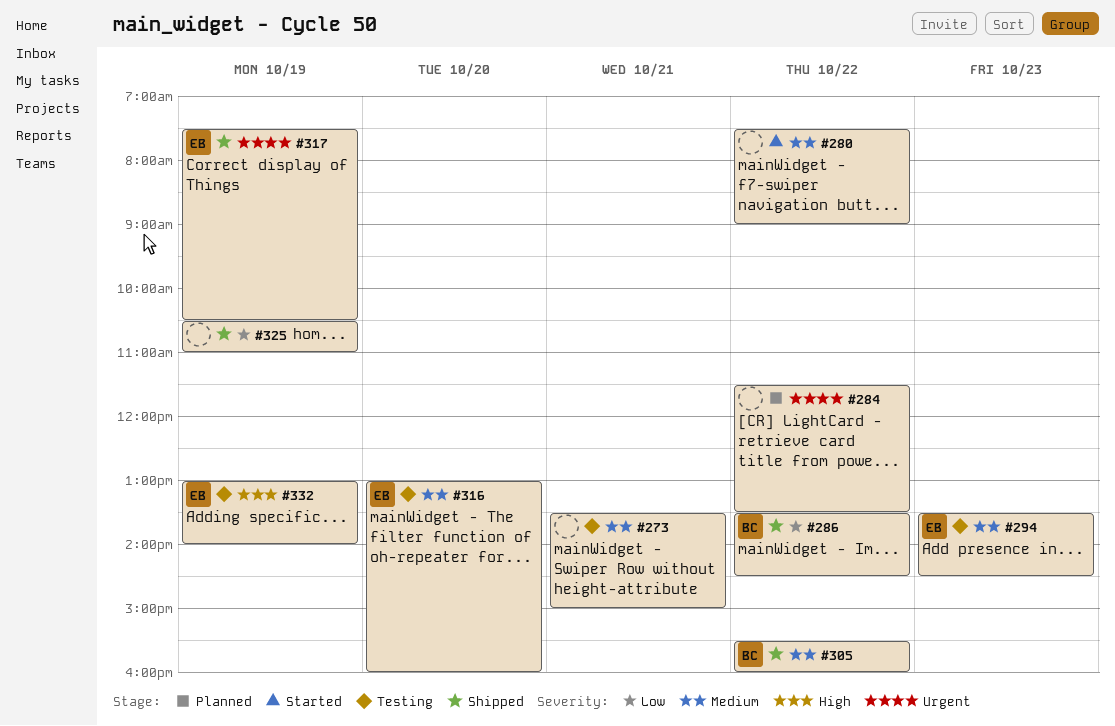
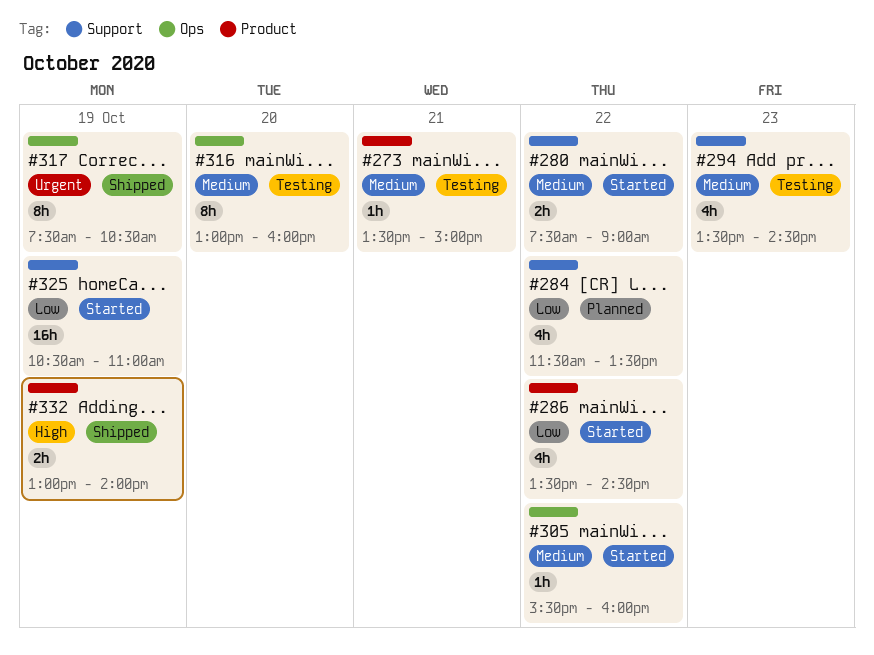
#284, priority: Urgent -> Low
#286, status: Shipped -> Started
#305, status: Shipped -> Started
#325, status: Shipped -> Started
#332, status: Testing -> Shipped

